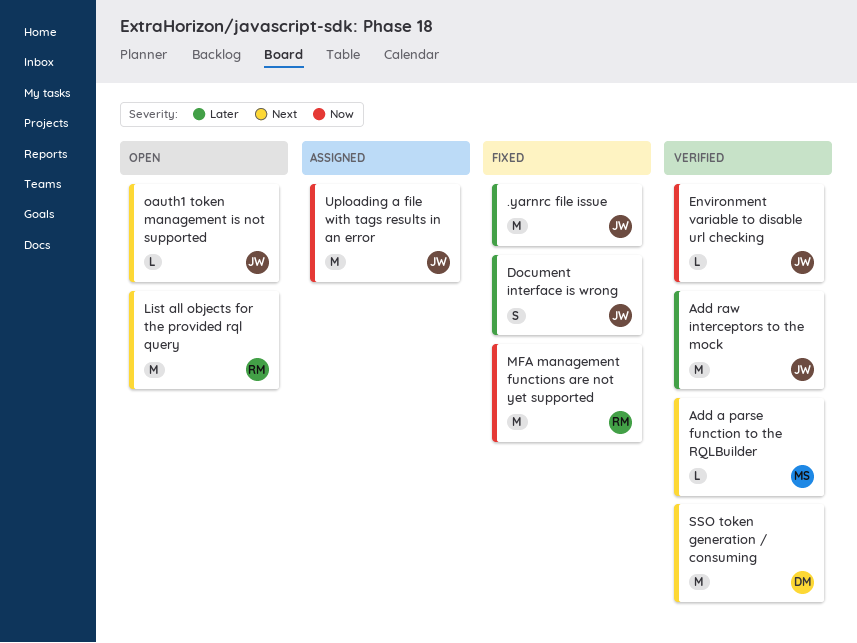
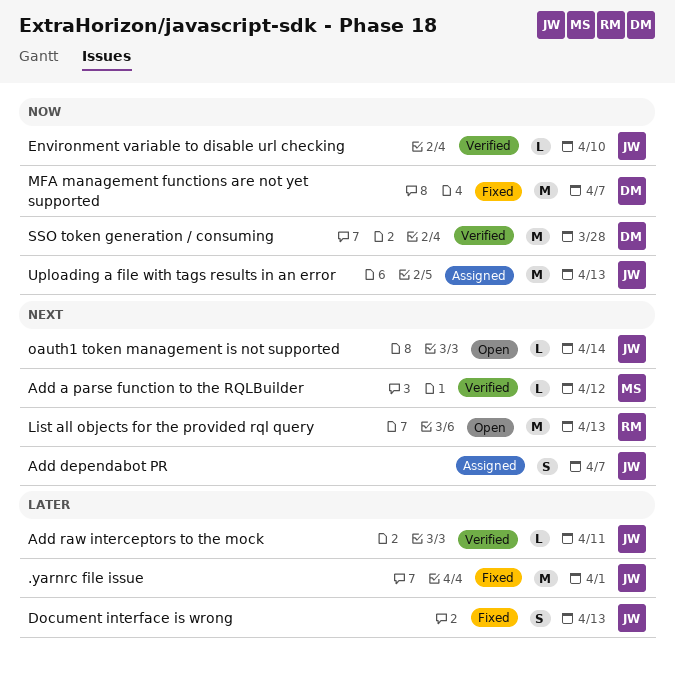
Add dependabot PR: none -> present
Add raw interceptors to the mock, estimate: M -> L
MFA management functions are not yet supported, owner: RM -> DM
SSO token generation / consuming, priority: Next -> Now

